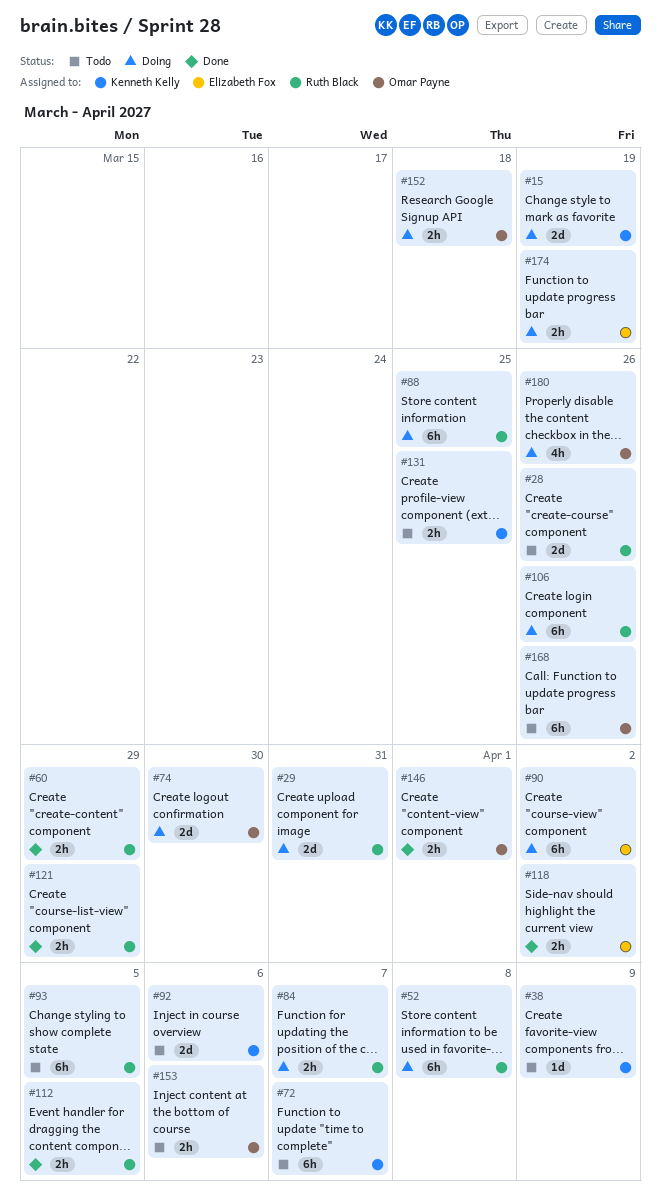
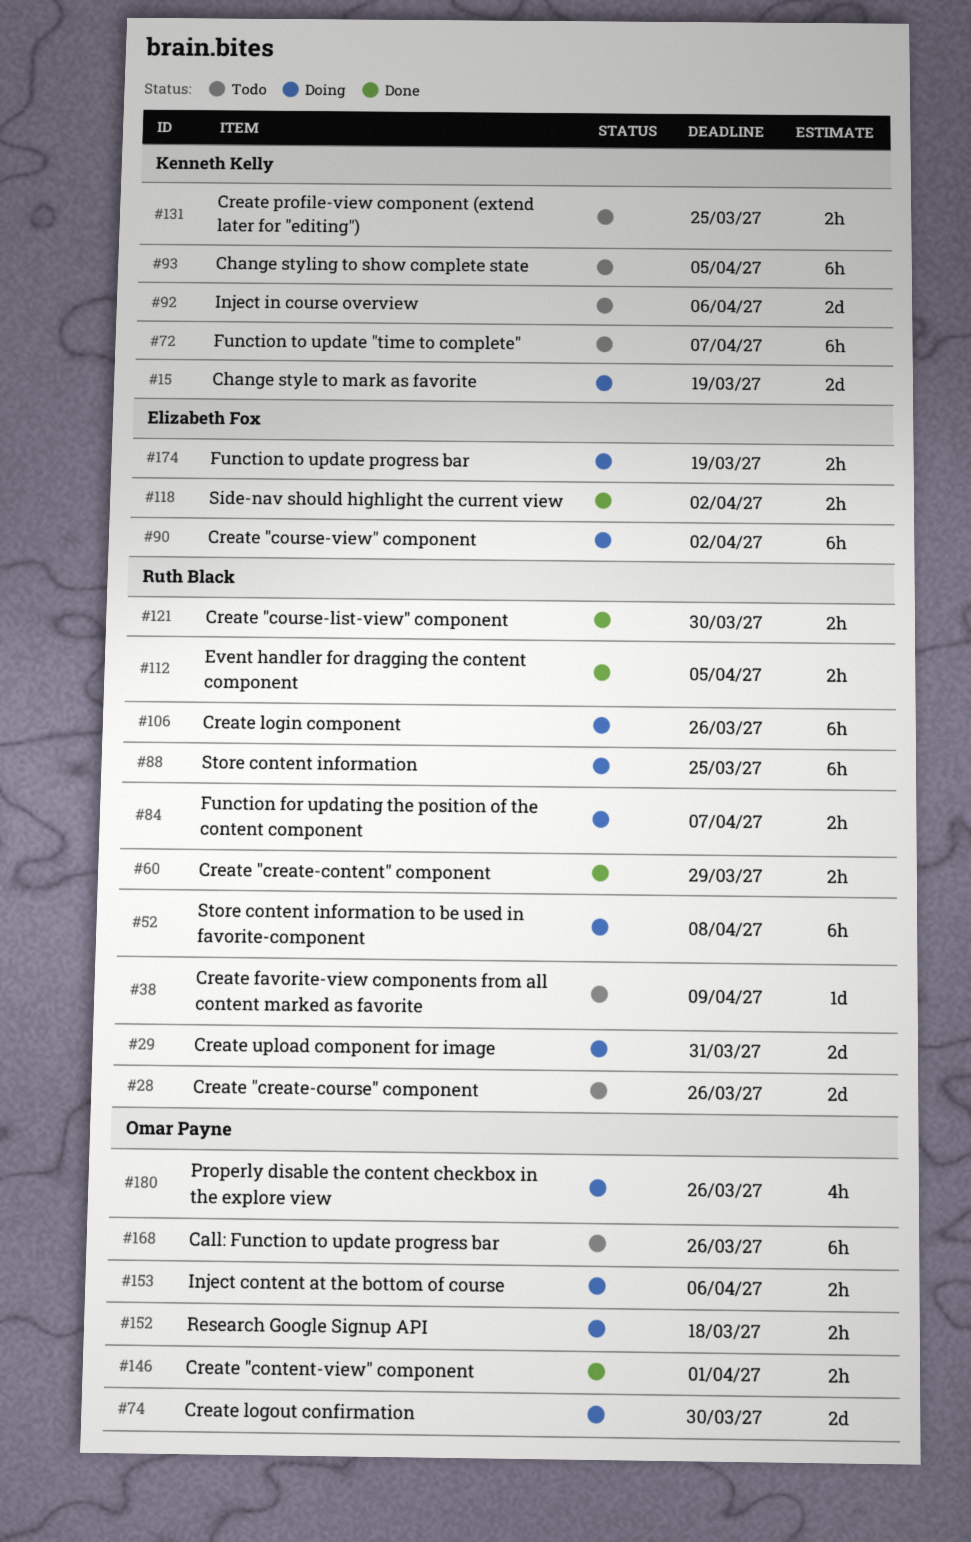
#38, owner: Kenneth Kelly -> Ruth Black
#93, owner: Ruth Black -> Kenneth Kelly
#121, due: Mar 29 -> Mar 30
#153, status: Todo -> Doing

